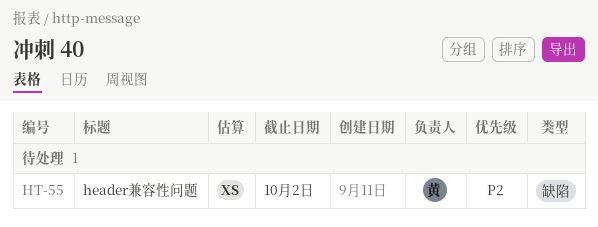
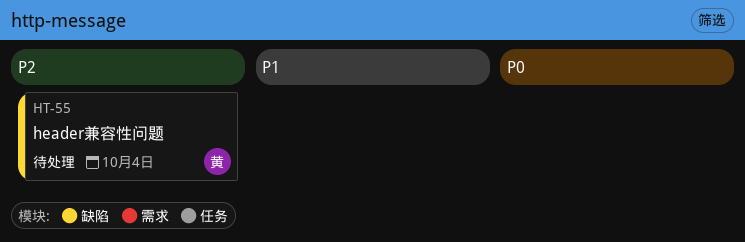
HT-55, due: Oct 2 -> Oct 4

